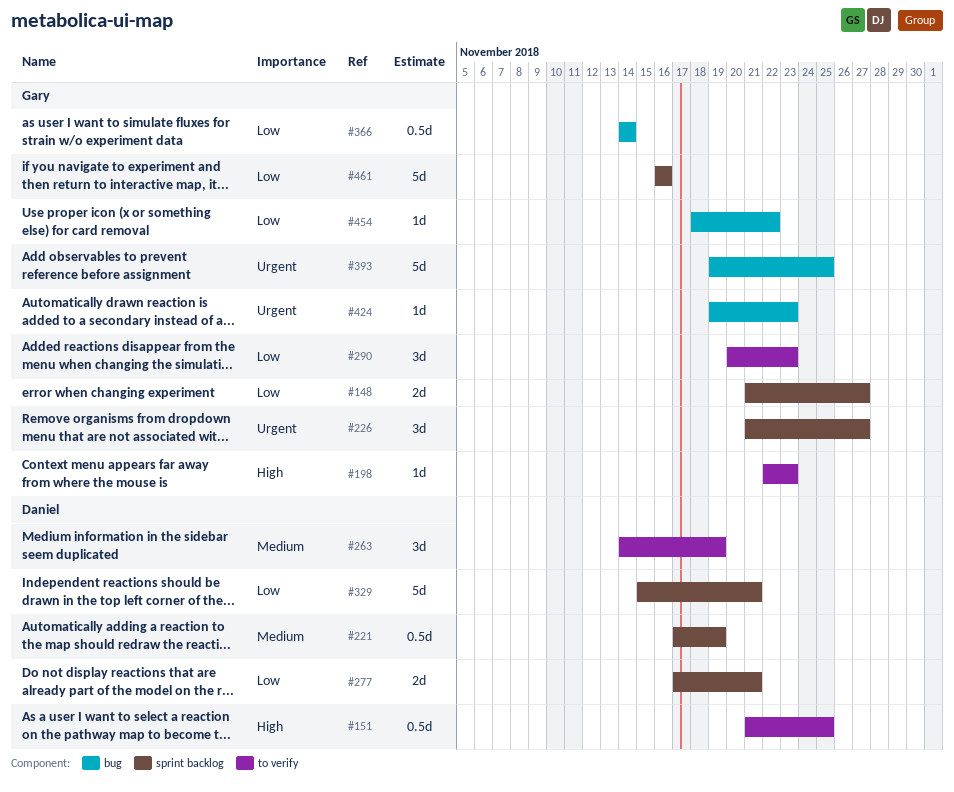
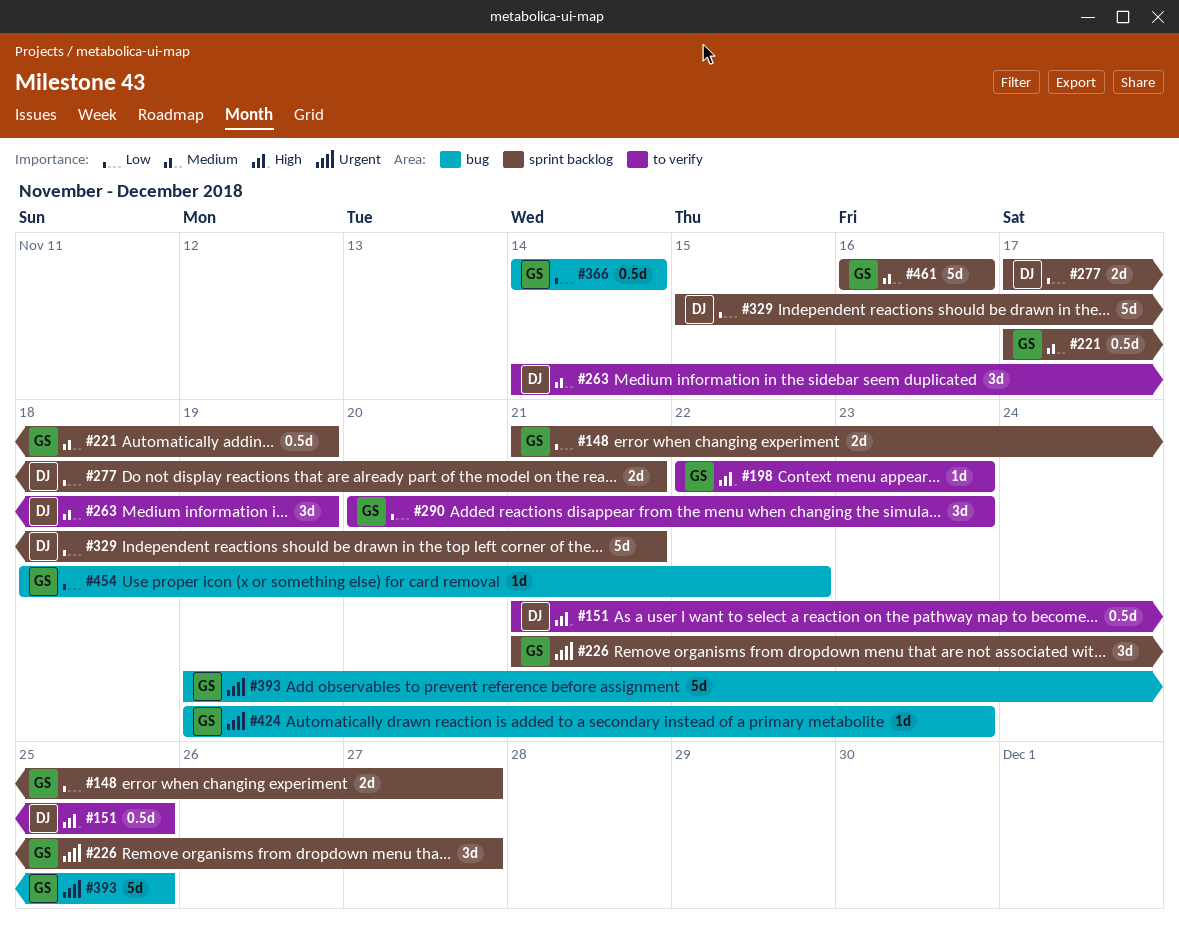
#221, owner: Daniel -> Gary
#461, priority: Low -> Medium

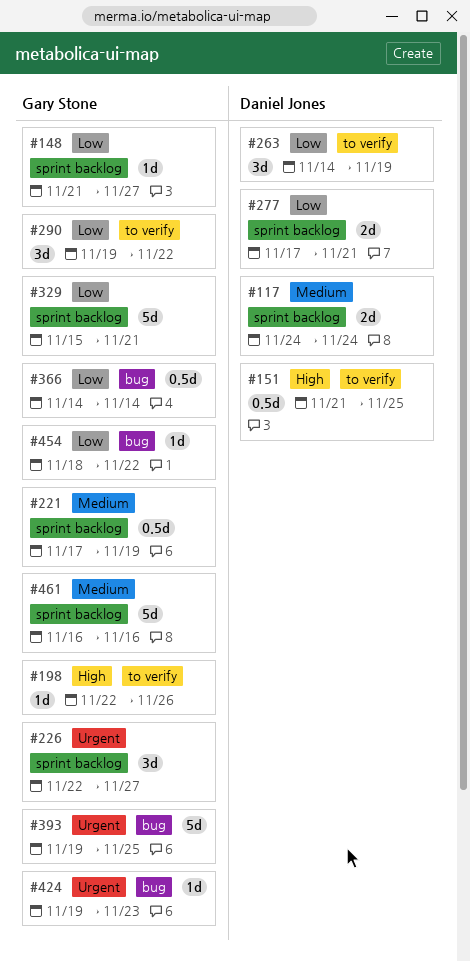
#117: none -> present
#148, estimate: 2d -> 1d
#198, due: Nov 23 -> Nov 26
#226, start: Nov 21 -> Nov 22
#263, priority: Medium -> Low
#290, start: Nov 20 -> Nov 19
#290, due: Nov 23 -> Nov 22
#329, owner: Daniel Jones -> Gary Stone

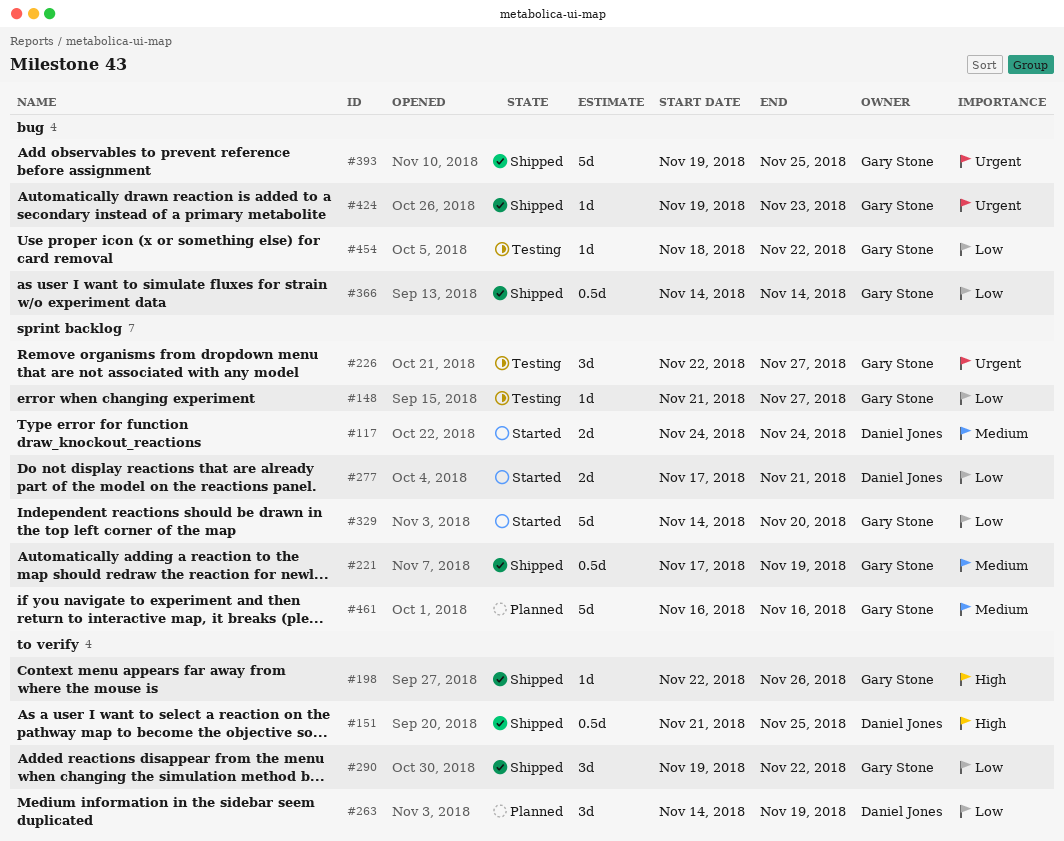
#329, start: Nov 15 -> Nov 14
#329, due: Nov 21 -> Nov 20

